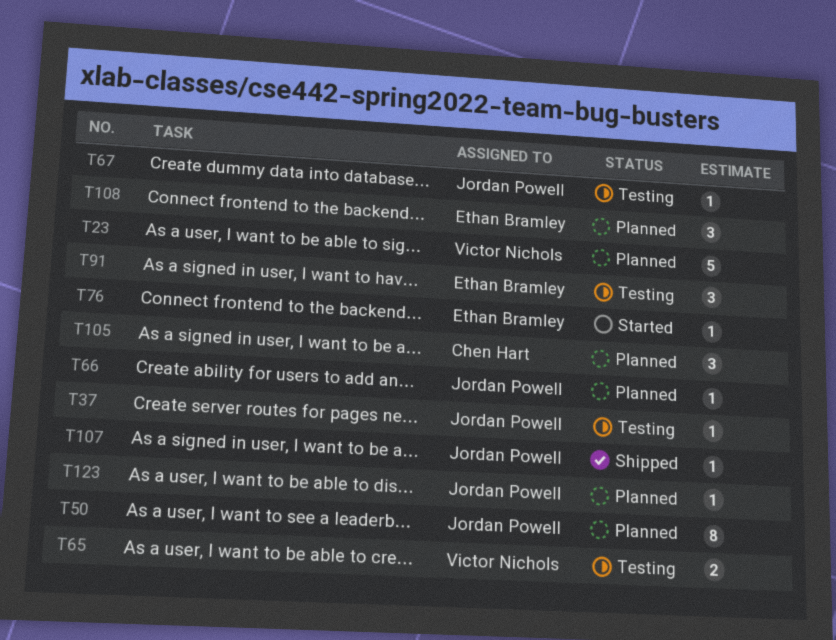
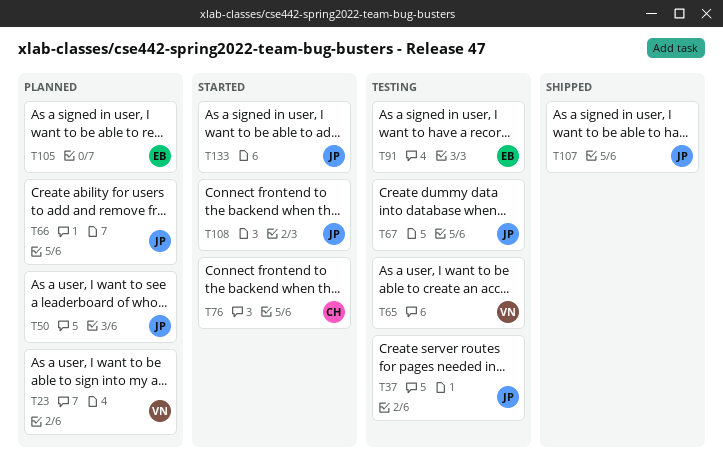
T76, owner: Ethan Bramley -> Chen Hart
T105, owner: Chen Hart -> Ethan Bramley
T108, status: Planned -> Started
T108, owner: Ethan Bramley -> Jordan Powell
T123: present -> none
T133: none -> present

